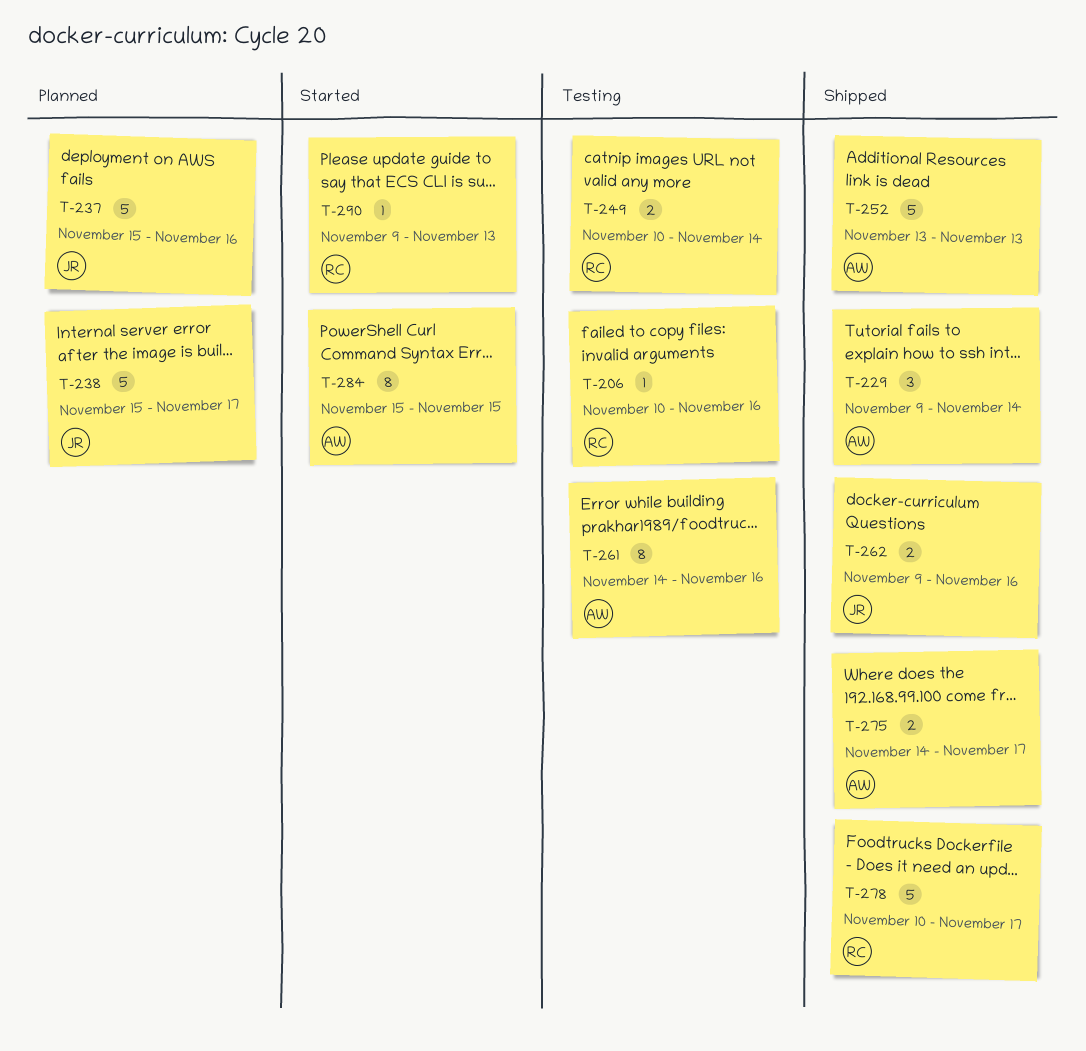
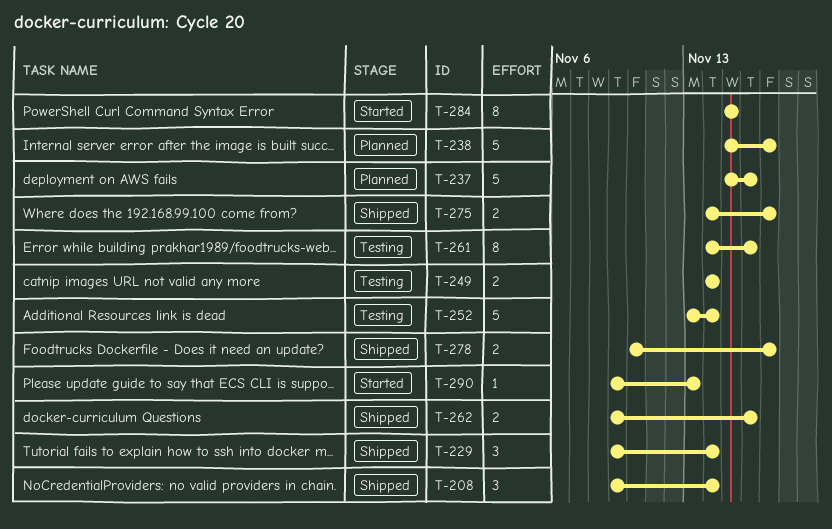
T-206: present -> none
T-208: none -> present
T-249, start: Nov 10 -> Nov 14
T-252, status: Shipped -> Testing
T-252, due: Nov 13 -> Nov 14
T-278, estimate: 5 -> 2

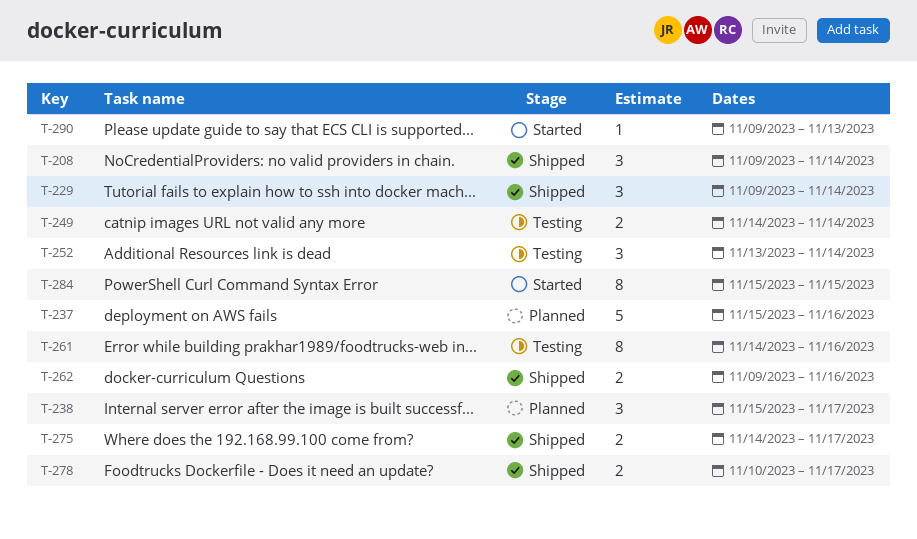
T-238, estimate: 5 -> 3
T-252, estimate: 5 -> 3

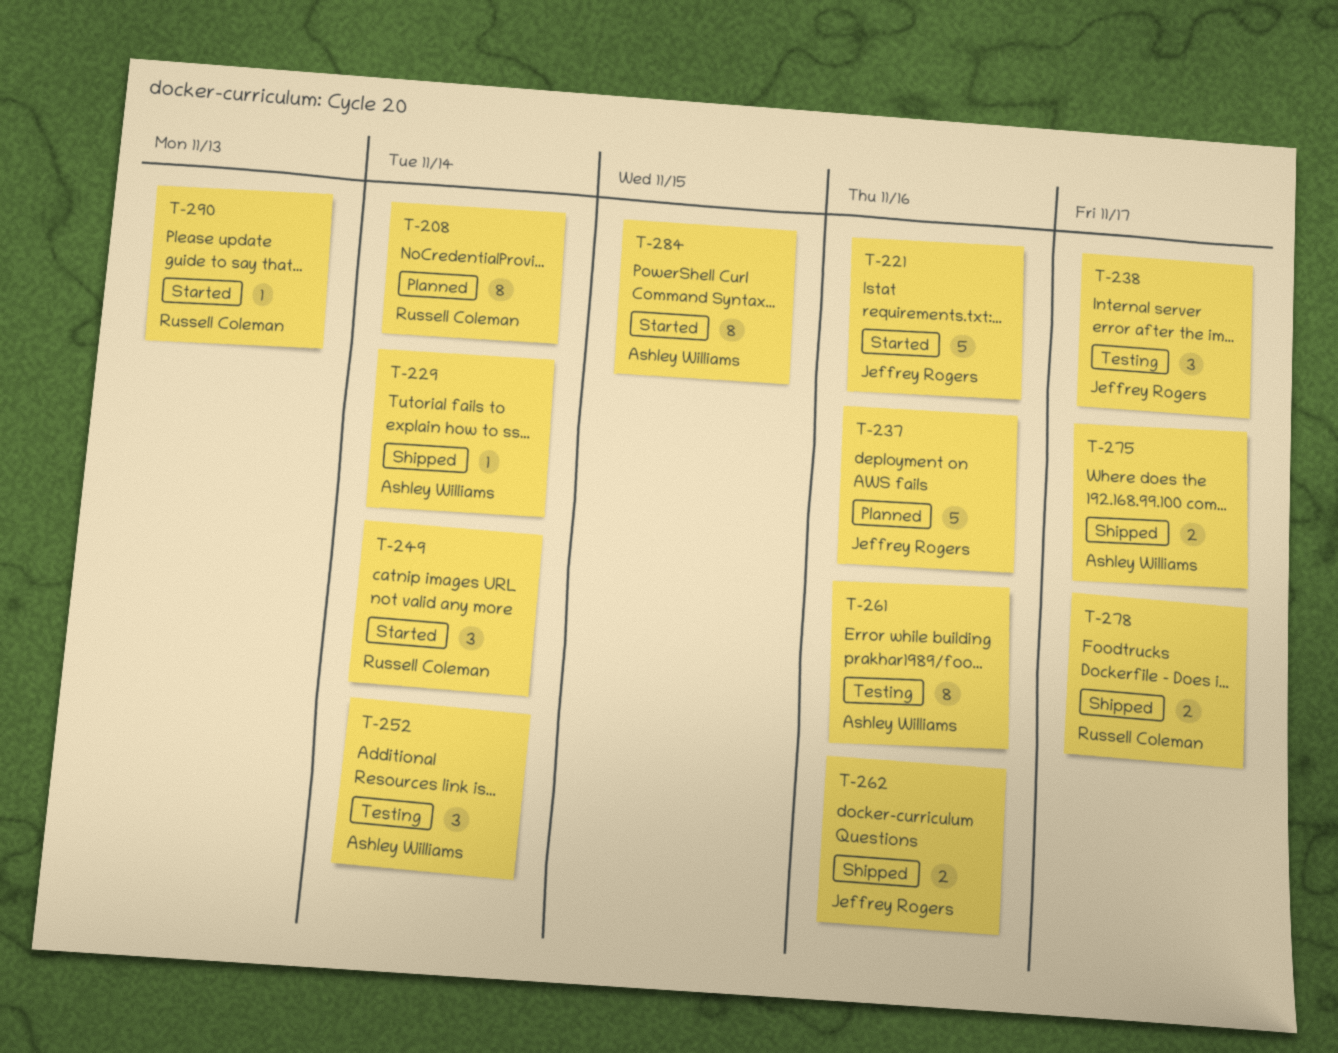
T-208, status: Shipped -> Planned
T-208, estimate: 3 -> 8
T-221: none -> present
T-229, estimate: 3 -> 1
T-238, status: Planned -> Testing
T-249, status: Testing -> Started
T-249, estimate: 2 -> 3

